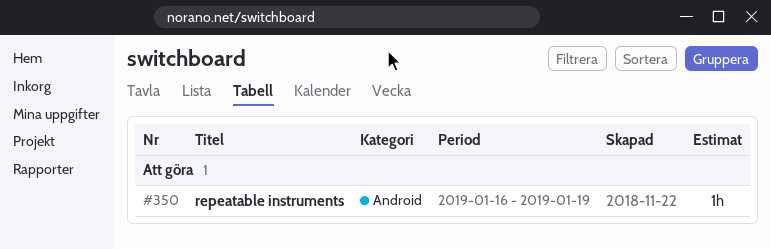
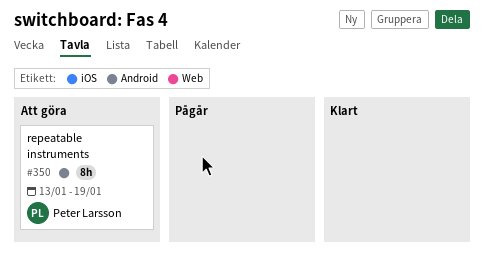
#350, estimate: 1h -> 8h
#350, start: Jan 16 -> Jan 13

